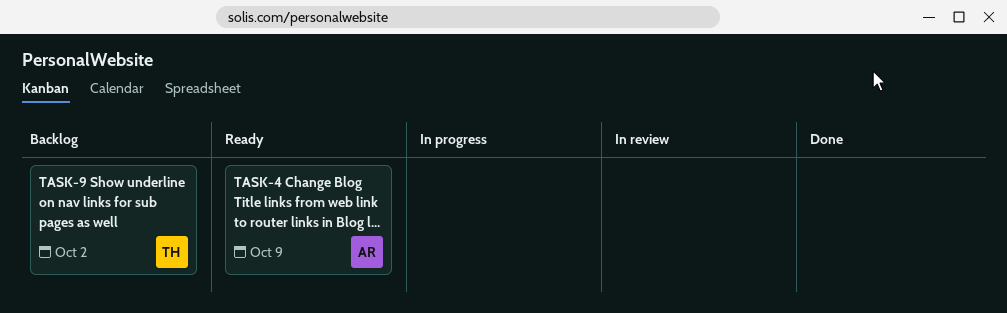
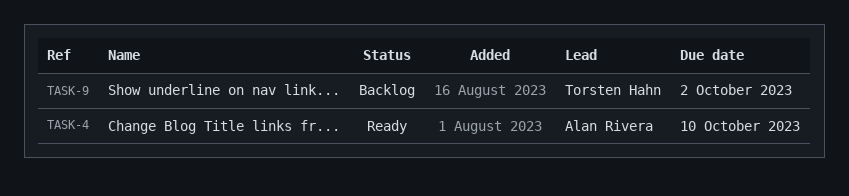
TASK-4, due: Oct 9 -> Oct 10

